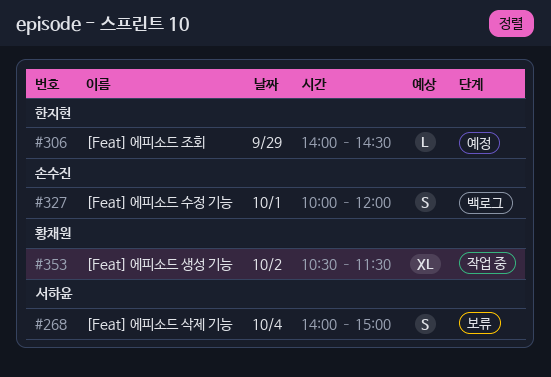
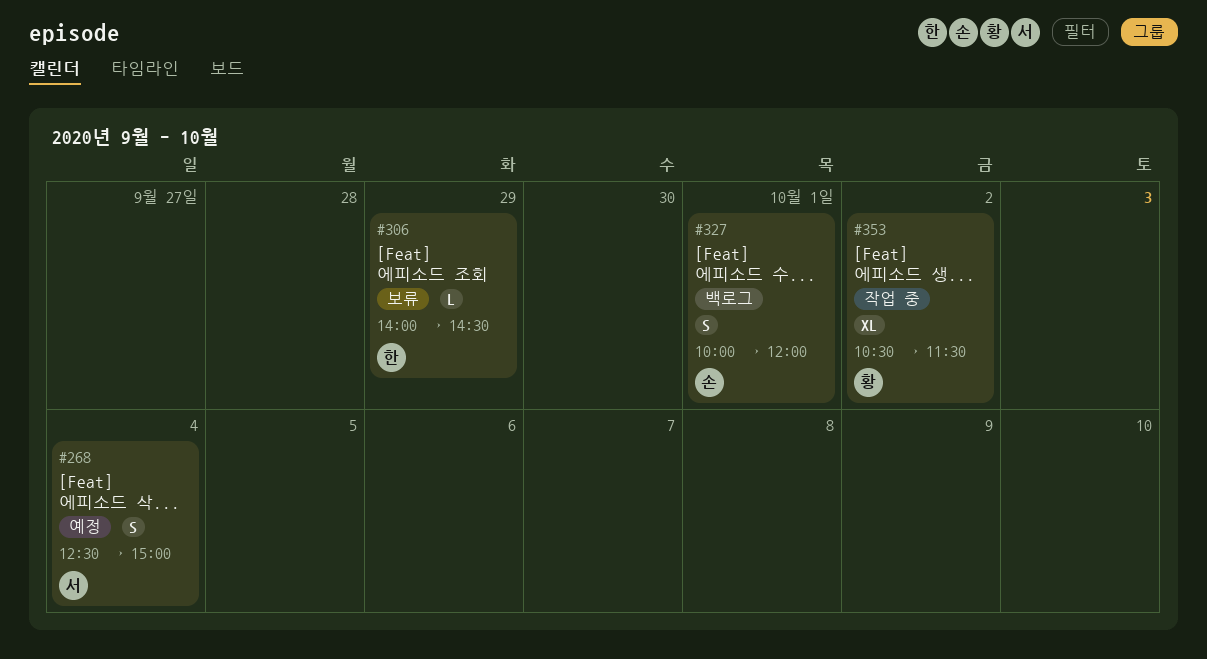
#268, status: 보류 -> 예정
#268, begins: 14:00 -> 12:30
#306, status: 예정 -> 보류

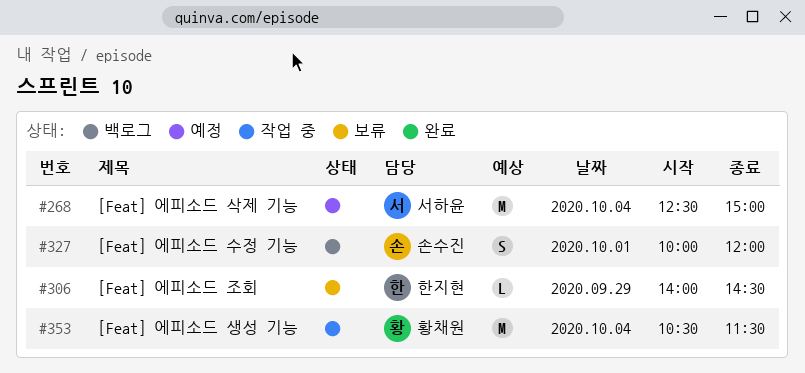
#268, estimate: S -> M
#353, estimate: XL -> M
#353, day: Oct 2 -> Oct 4

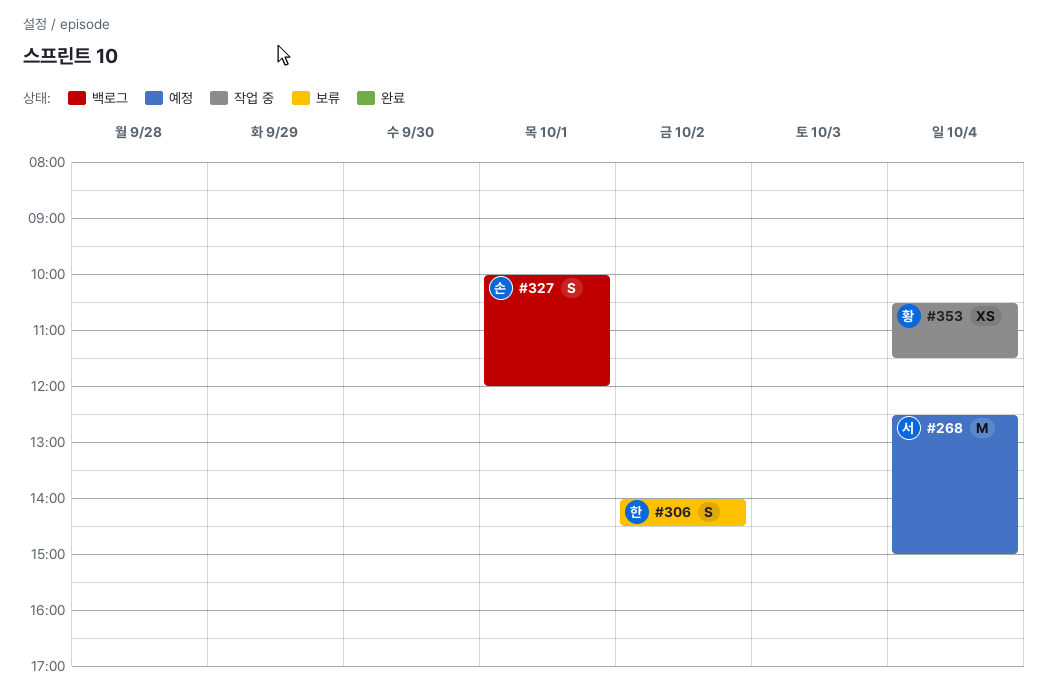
#306, estimate: L -> S
#306, day: Sep 29 -> Oct 2
#353, estimate: M -> XS

